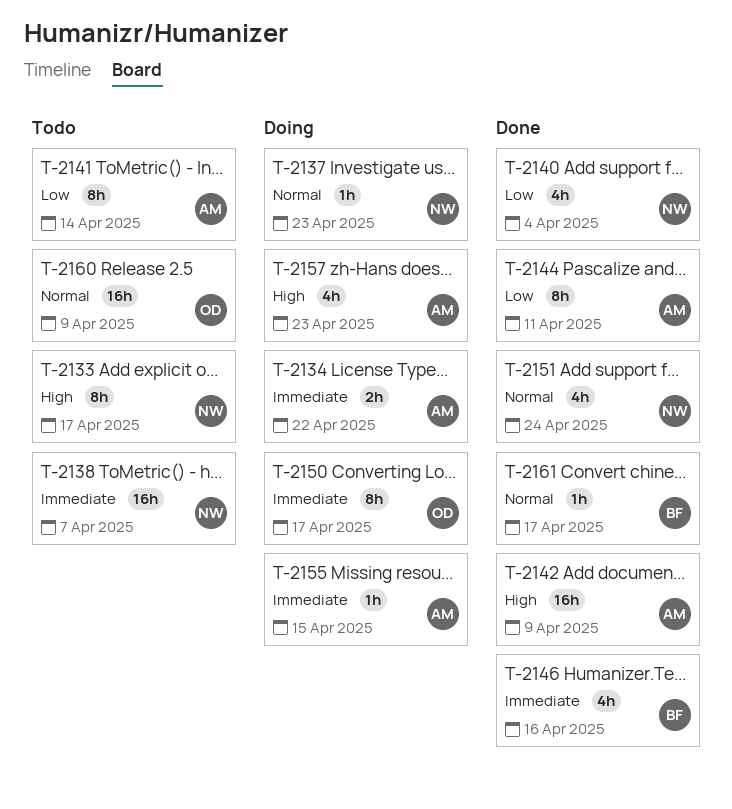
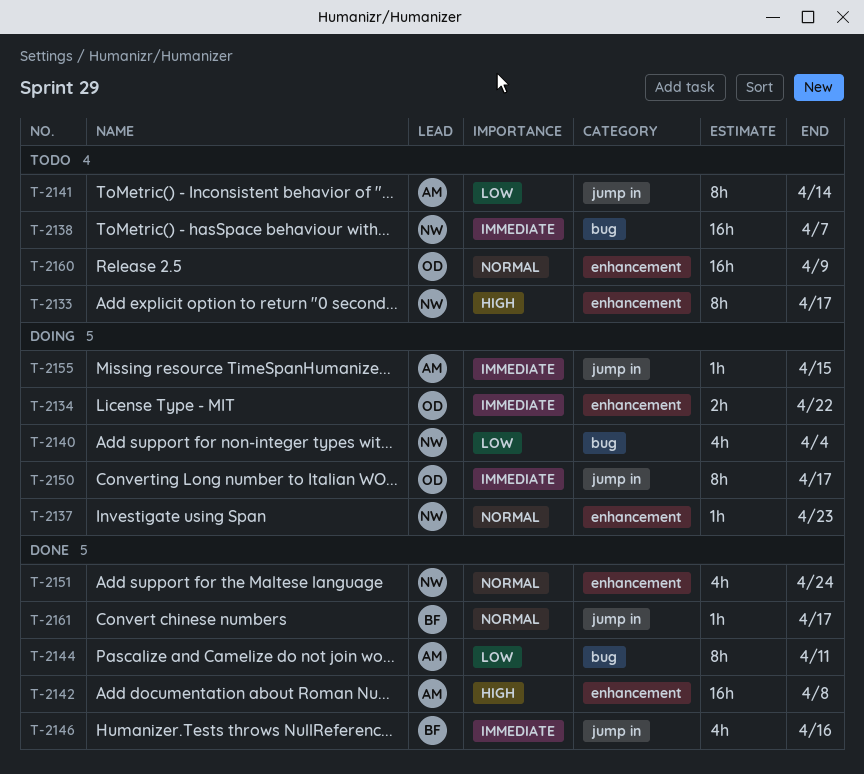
T-2134, owner: AM -> OD
T-2140, status: Done -> Doing
T-2142, due: Apr 9 -> Apr 8
T-2157: present -> none

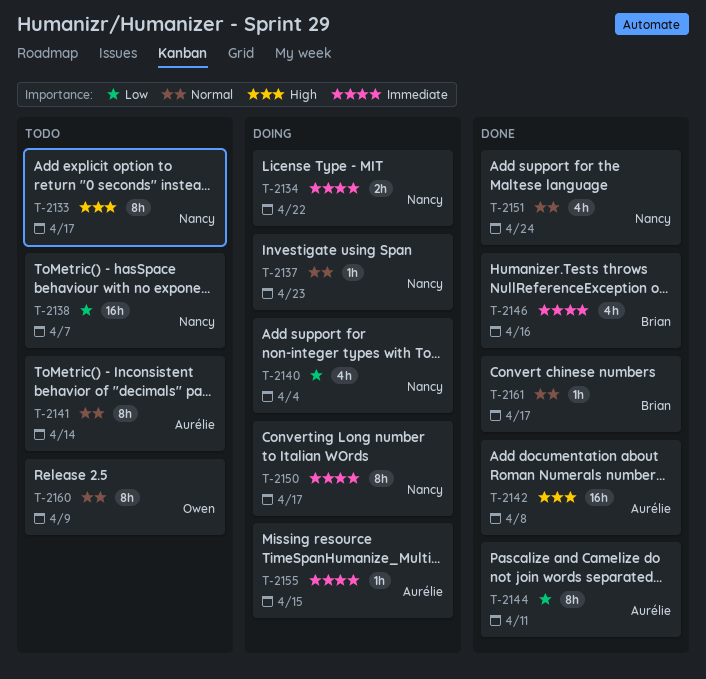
T-2134, owner: Owen -> Nancy
T-2138, priority: Immediate -> Low
T-2141, priority: Low -> Normal
T-2150, owner: Owen -> Nancy
T-2160, estimate: 16h -> 8h

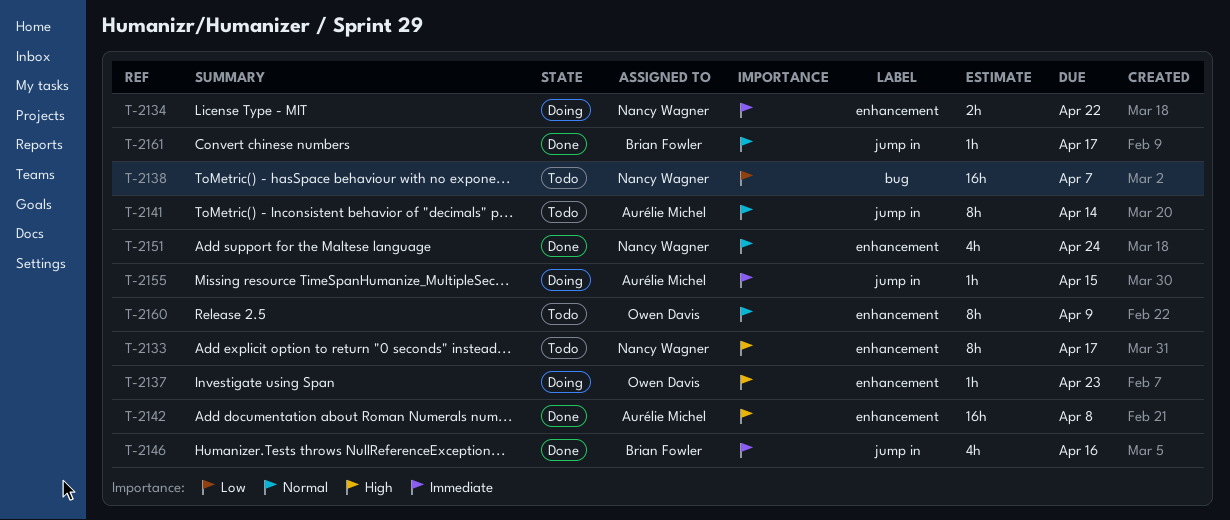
T-2137, owner: Nancy Wagner -> Owen Davis
T-2137, priority: Normal -> High
T-2140: present -> none
T-2144: present -> none
T-2150: present -> none

